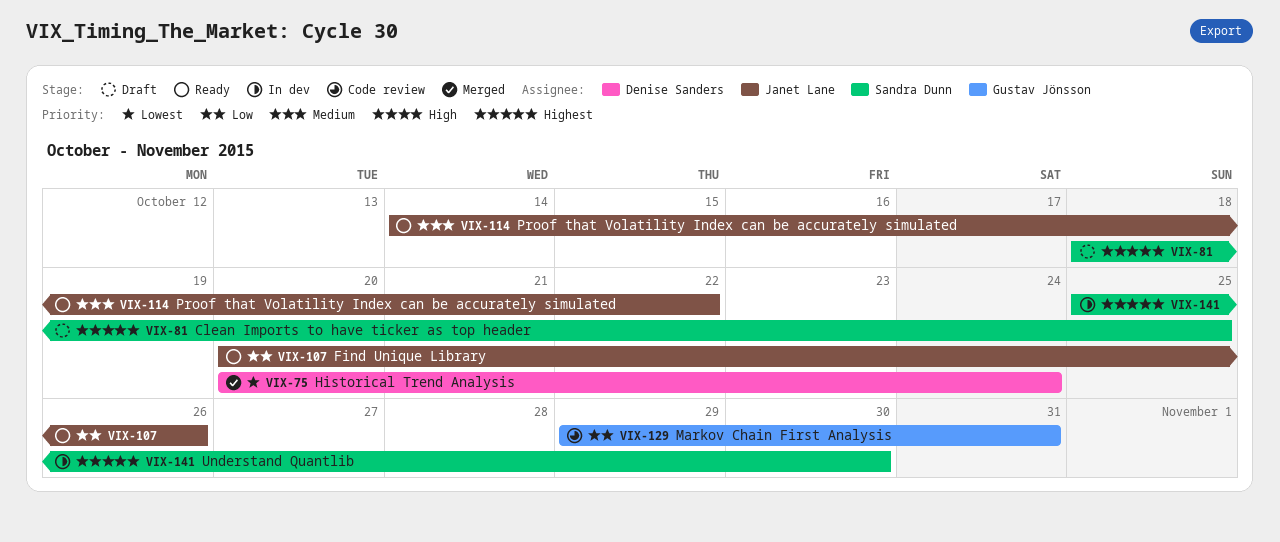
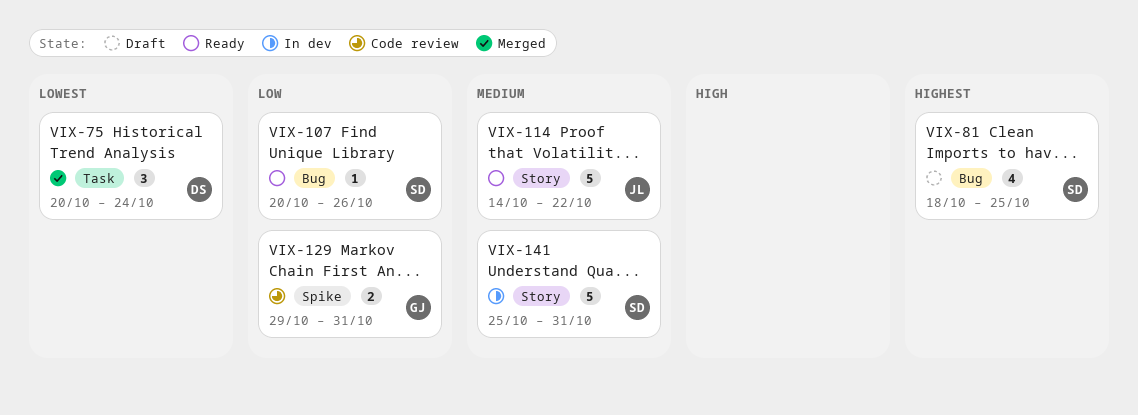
VIX-107, owner: Janet Lane -> Sandra Dunn
VIX-141, priority: Highest -> Medium
VIX-141, due: Oct 30 -> Oct 31

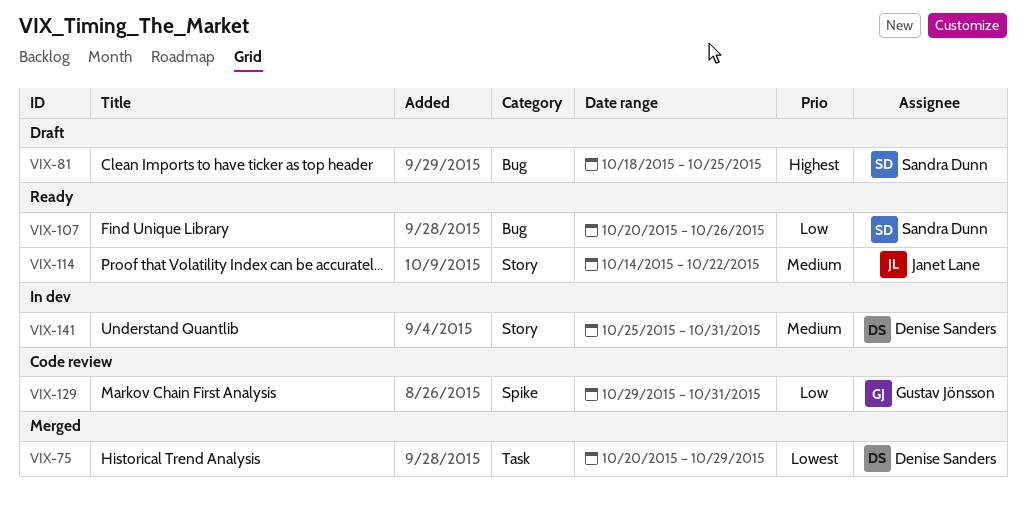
VIX-75, due: Oct 24 -> Oct 29
VIX-141, owner: Sandra Dunn -> Denise Sanders

